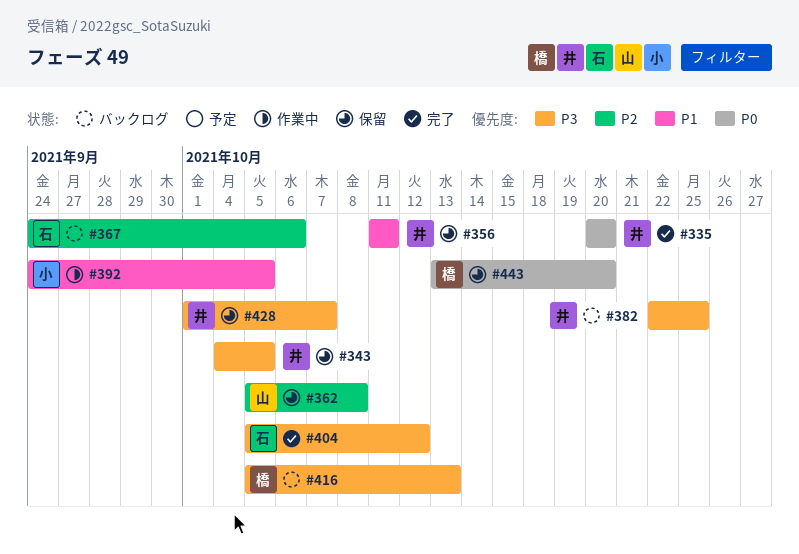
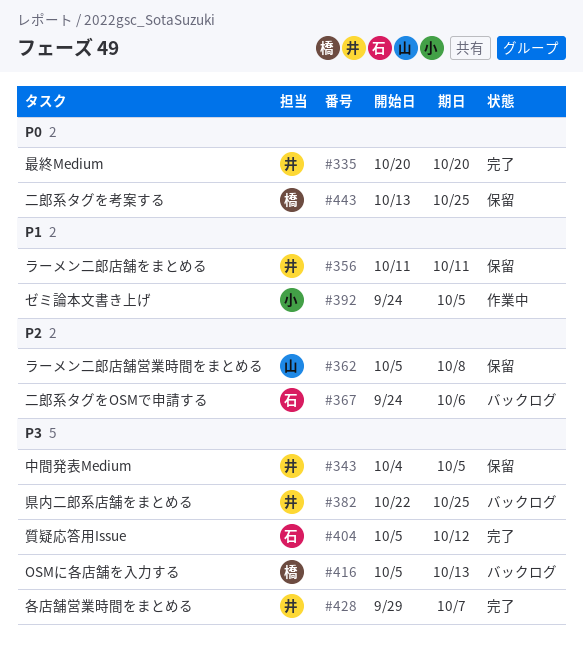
#428, status: 保留 -> 完了
#428, start: Oct 1 -> Sep 29
#443, due: Oct 20 -> Oct 25

